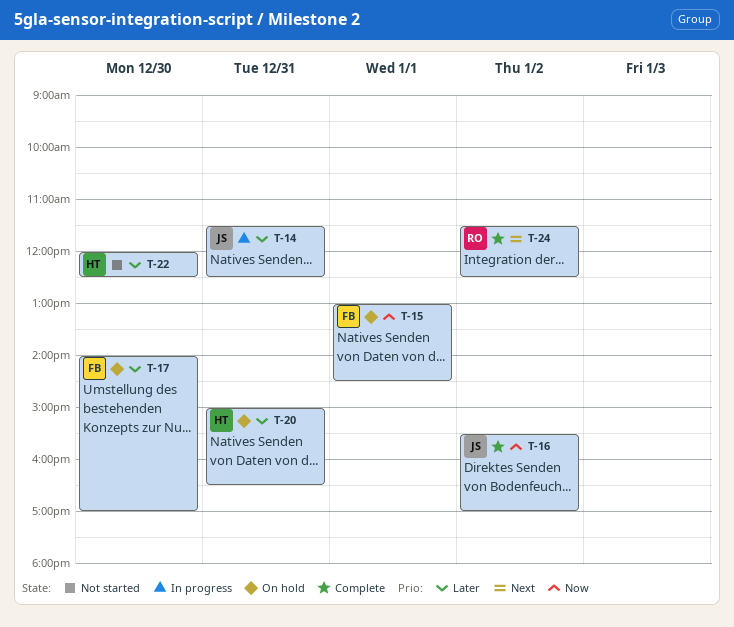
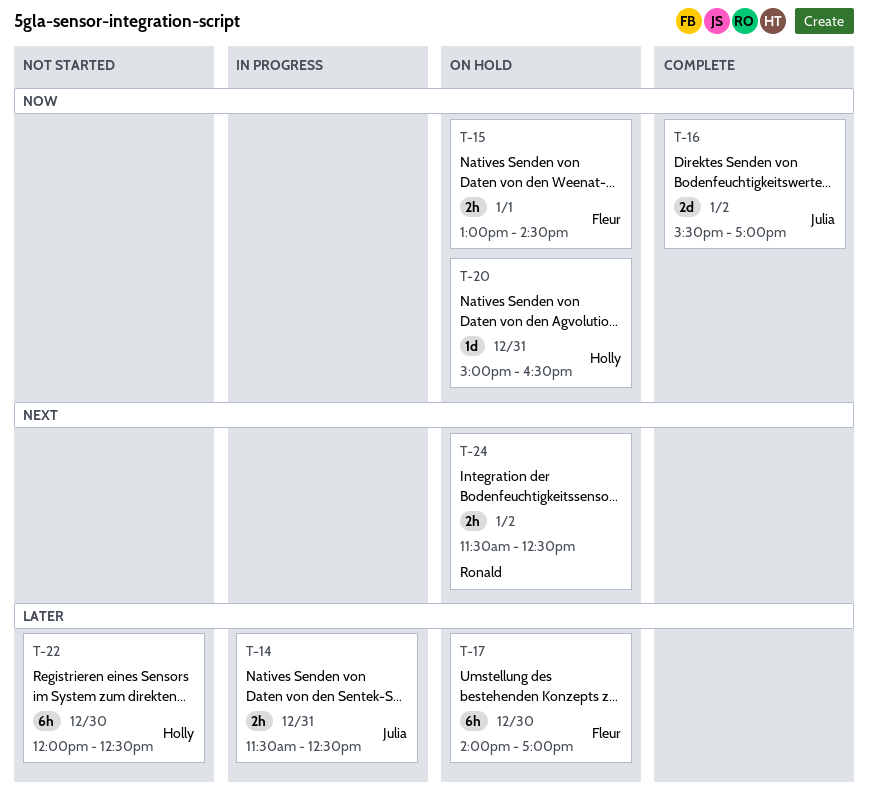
T-20, priority: Later -> Now
T-24, status: Complete -> On hold

